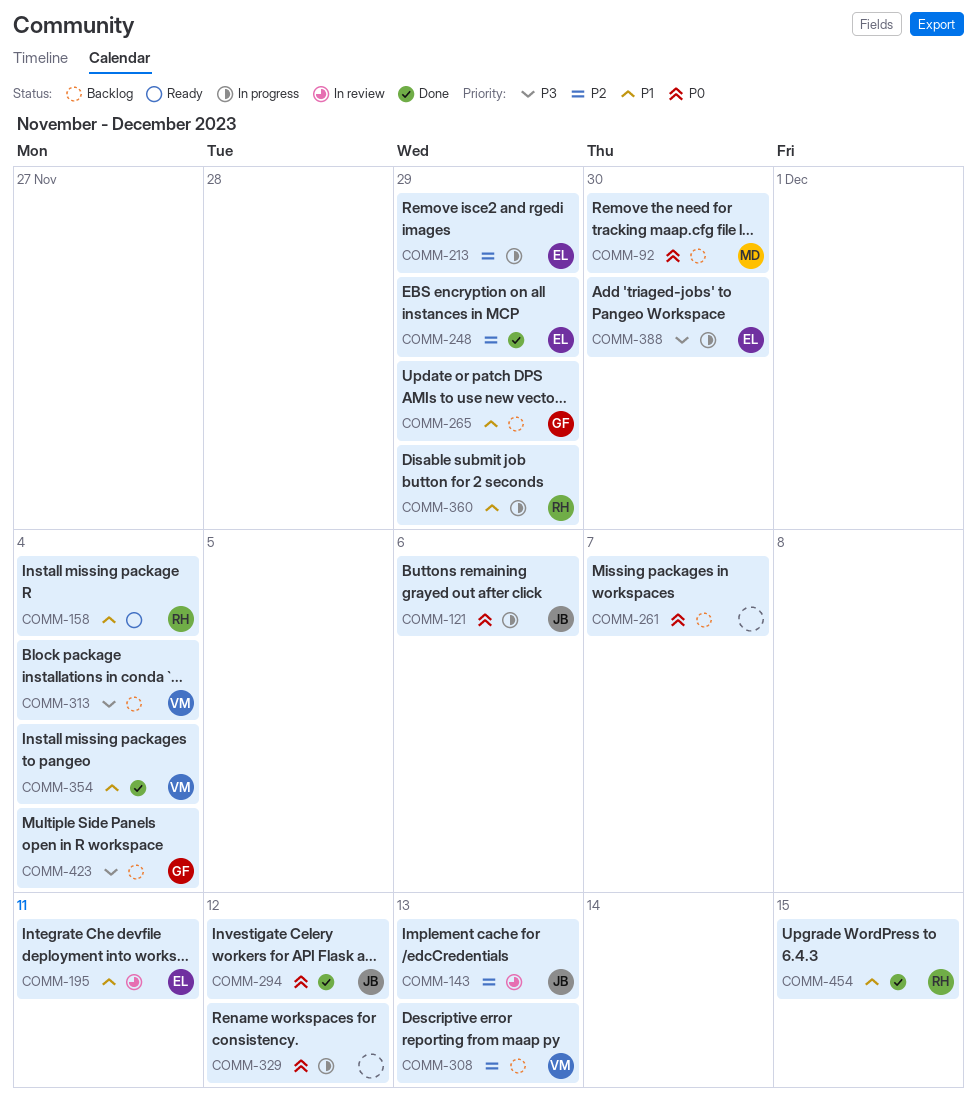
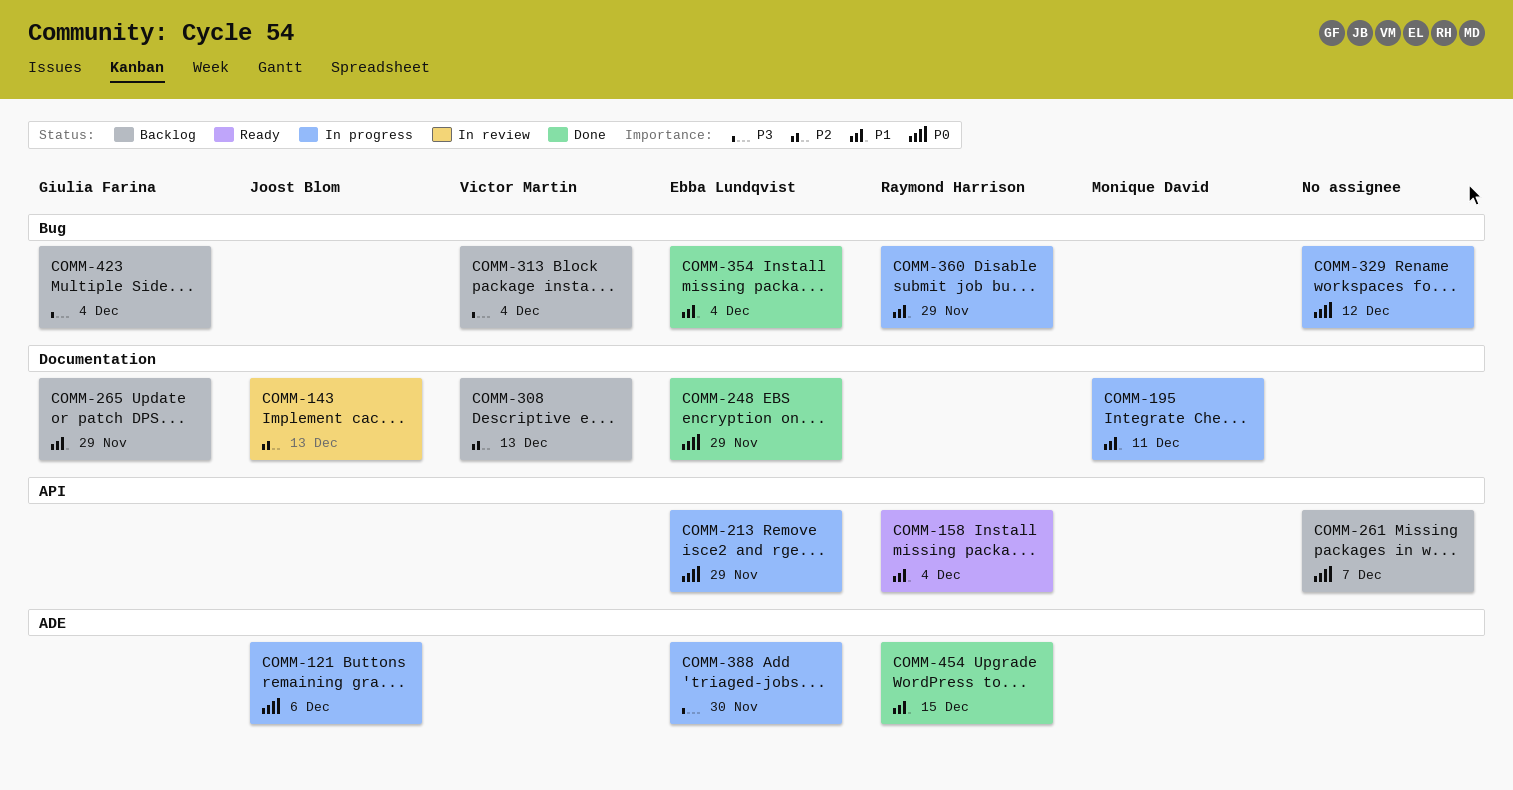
COMM-92: present -> none
COMM-195, status: In review -> In progress
COMM-195, owner: Ebba Lundqvist -> Monique David
COMM-213, priority: P2 -> P0
COMM-248, priority: P2 -> P0
COMM-294: present -> none
COMM-354, owner: Victor Martin -> Ebba Lundqvist

